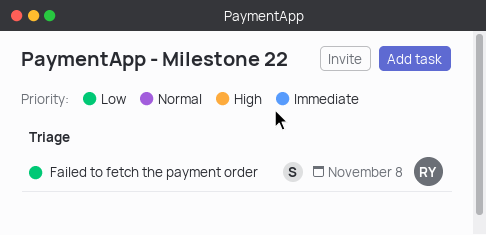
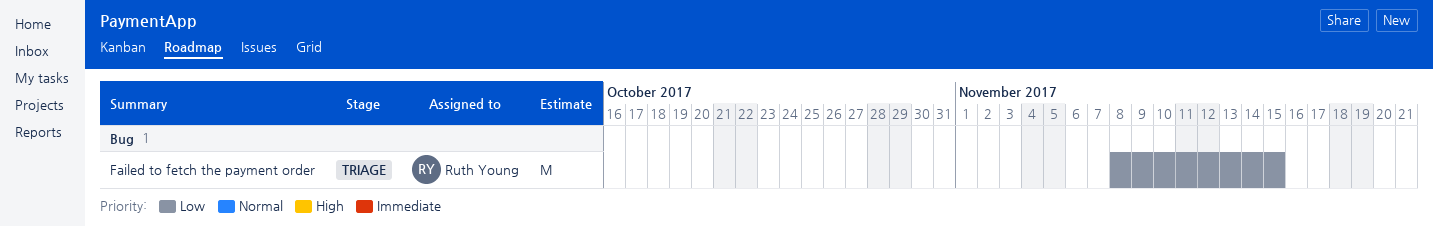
Failed to fetch the payment order, estimate: S -> M
Failed to fetch the payment order, due: Nov 8 -> Nov 15

